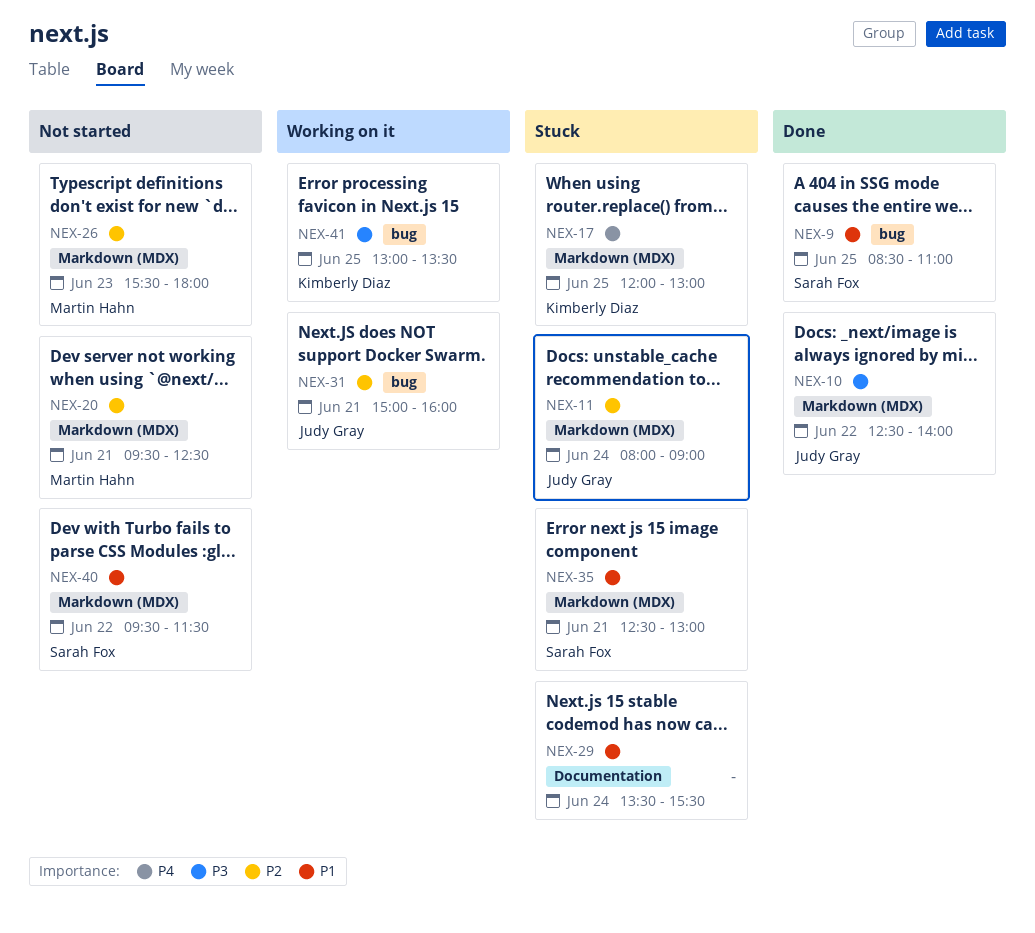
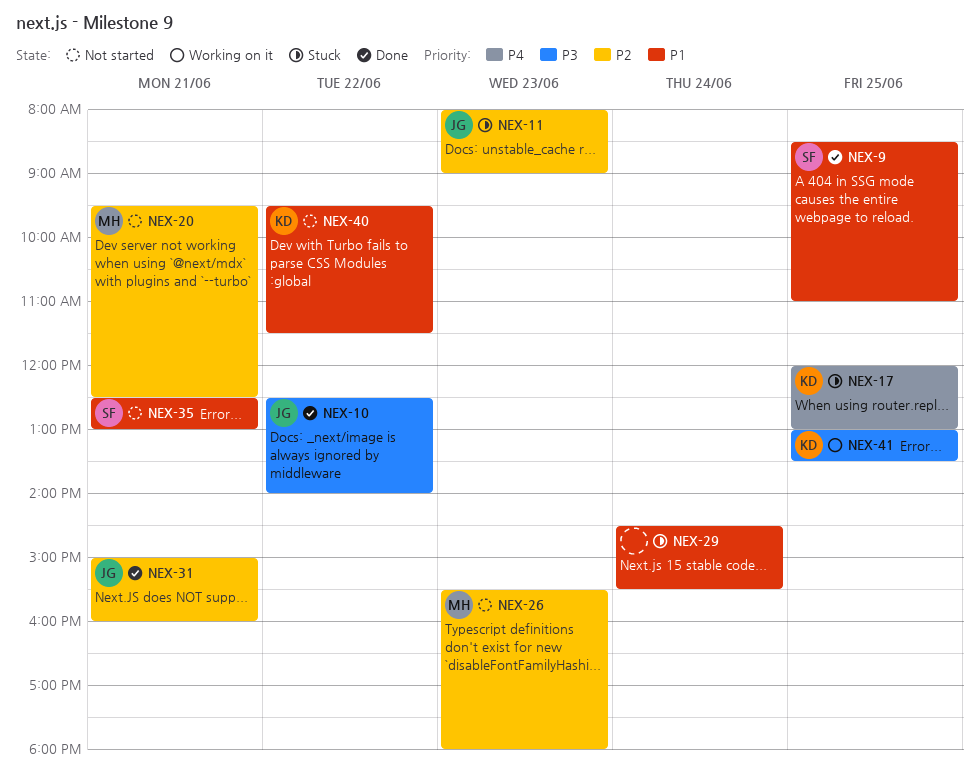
NEX-11, day: Jun 24 -> Jun 23
NEX-29, begins: 13:30 -> 14:30
NEX-31, status: Working on it -> Done
NEX-35, status: Stuck -> Not started
NEX-40, owner: Sarah Fox -> Kimberly Diaz

